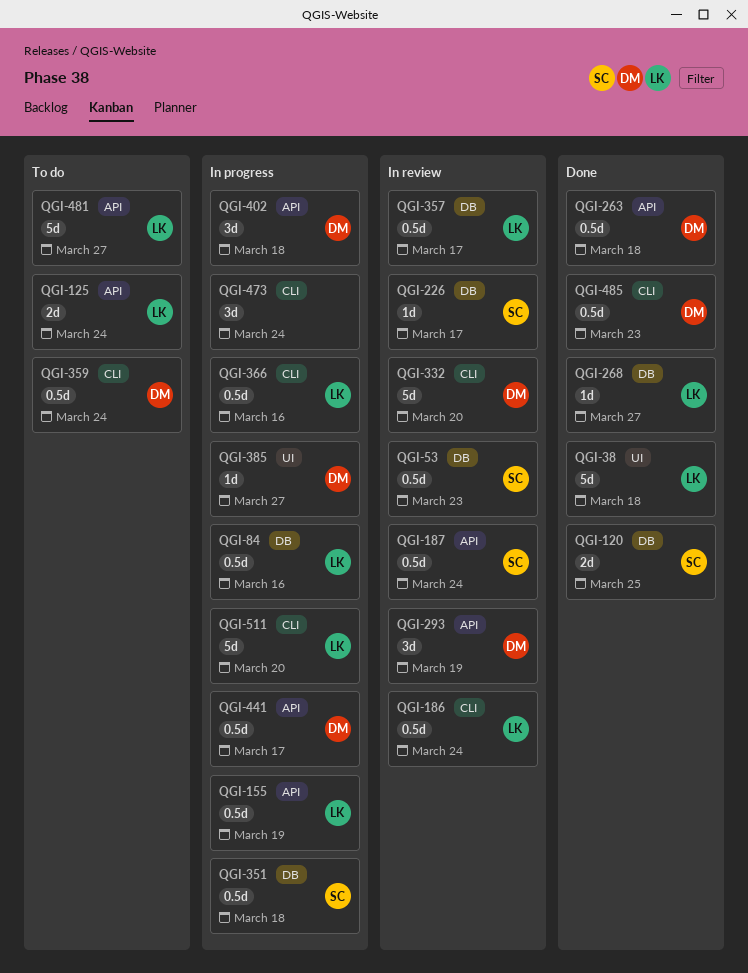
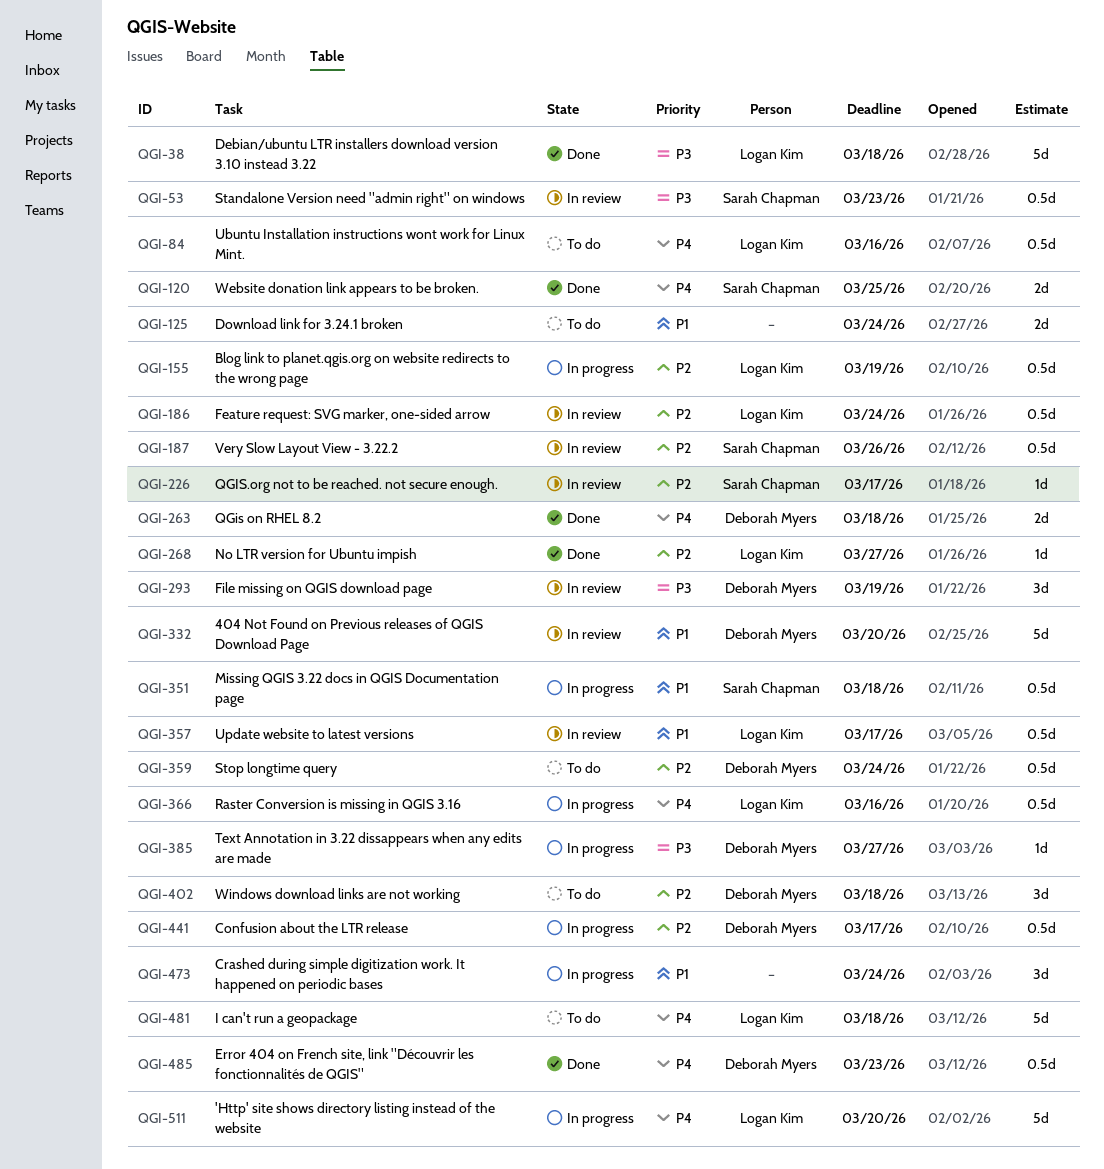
QGI-84, status: In progress -> To do
QGI-125, owner: Logan Kim -> none
QGI-187, due: Mar 24 -> Mar 26
QGI-263, estimate: 0.5d -> 2d
QGI-402, status: In progress -> To do
QGI-481, due: Mar 27 -> Mar 18

